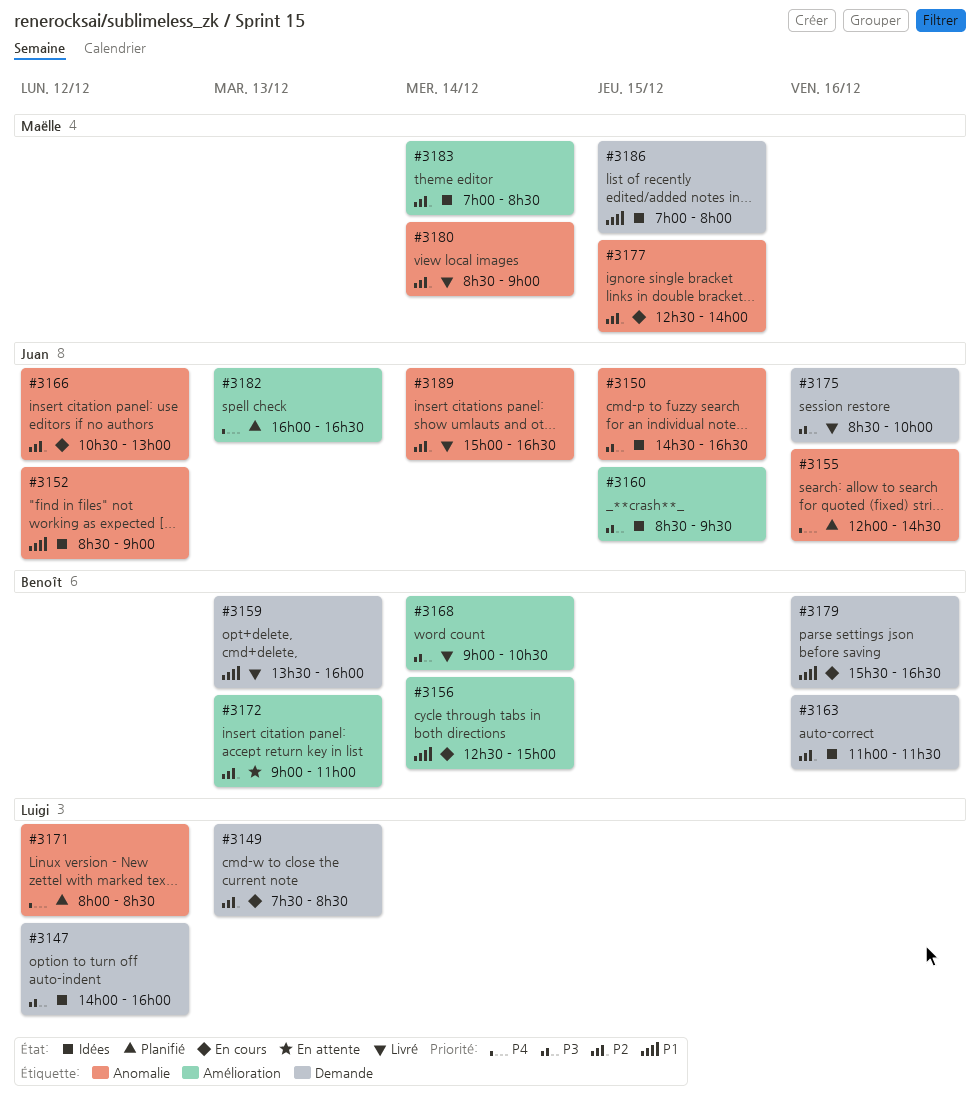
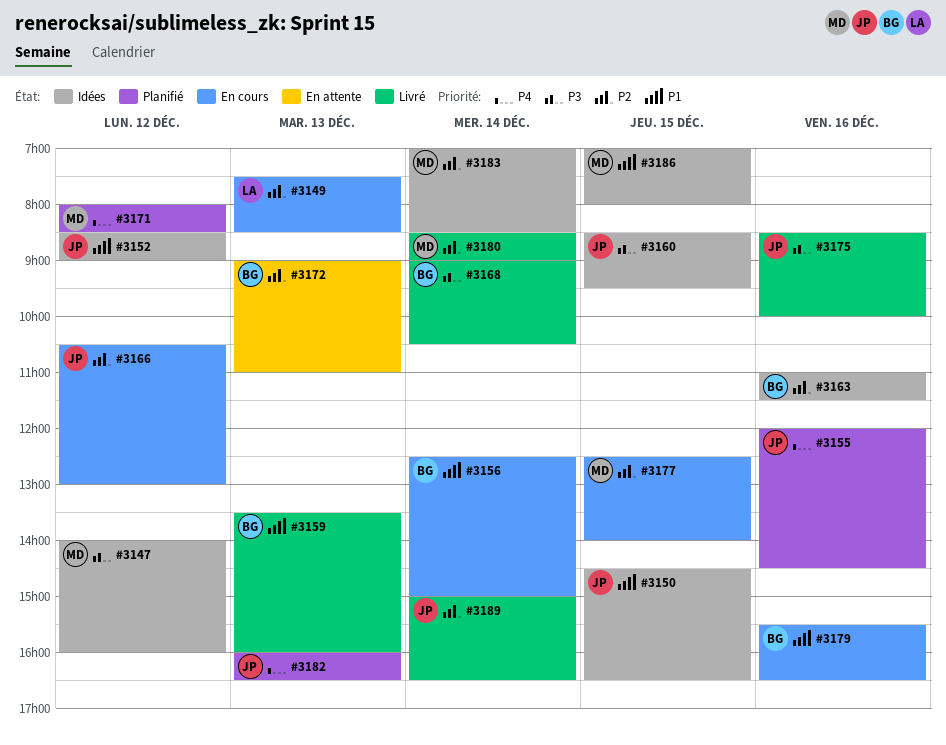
#3147, owner: Luigi -> Maëlle
#3150, priority: P3 -> P1
#3171, owner: Luigi -> Maëlle

